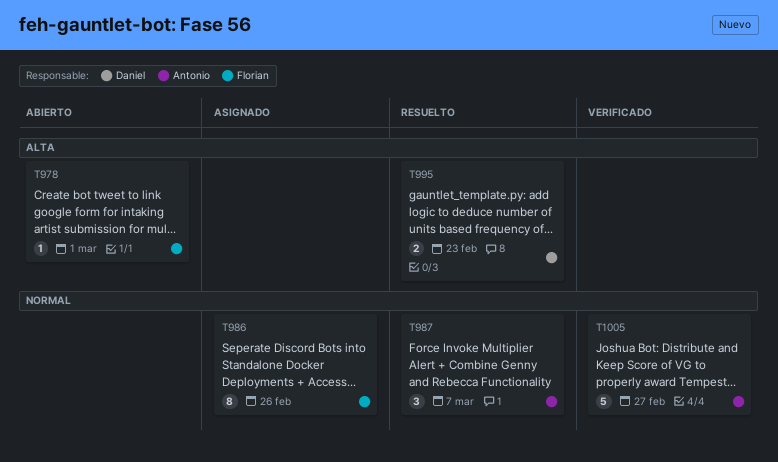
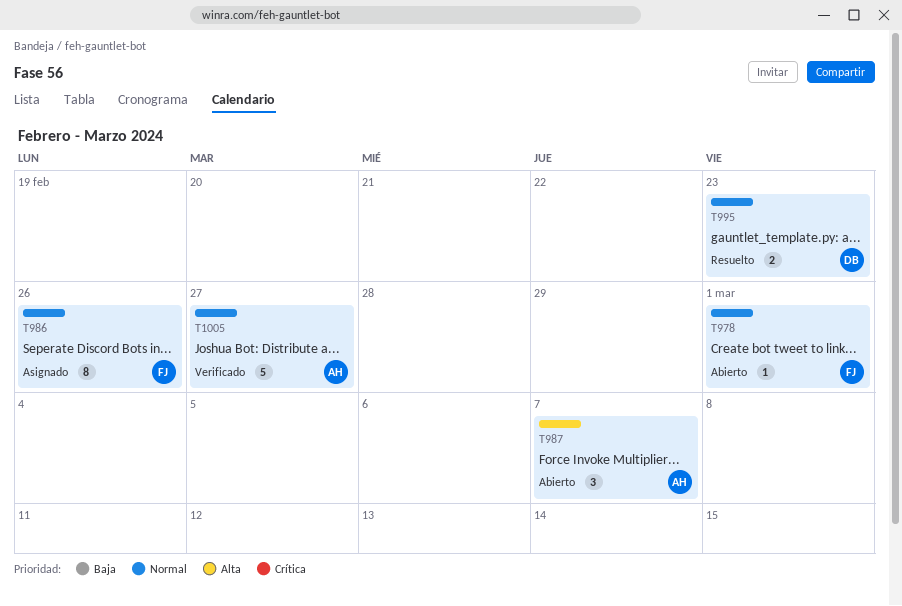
T978, priority: Alta -> Normal
T987, status: Resuelto -> Abierto
T987, priority: Normal -> Alta
T995, priority: Alta -> Normal

